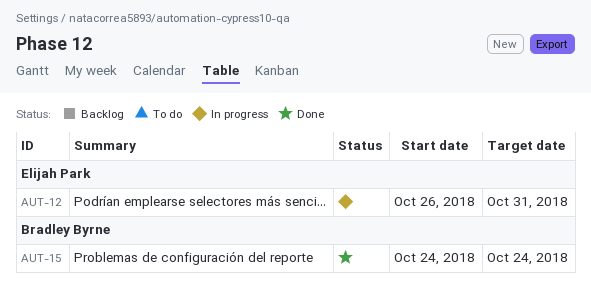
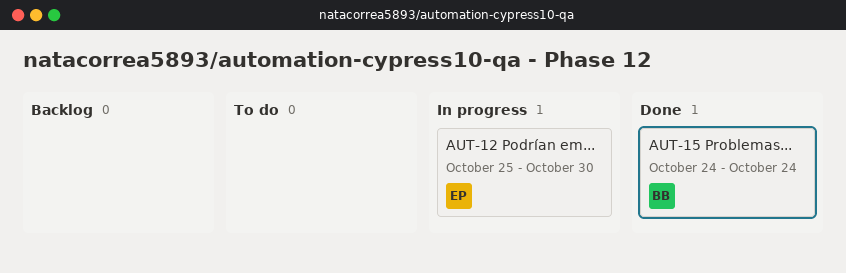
AUT-12, start: Oct 26 -> Oct 25
AUT-12, due: Oct 31 -> Oct 30

